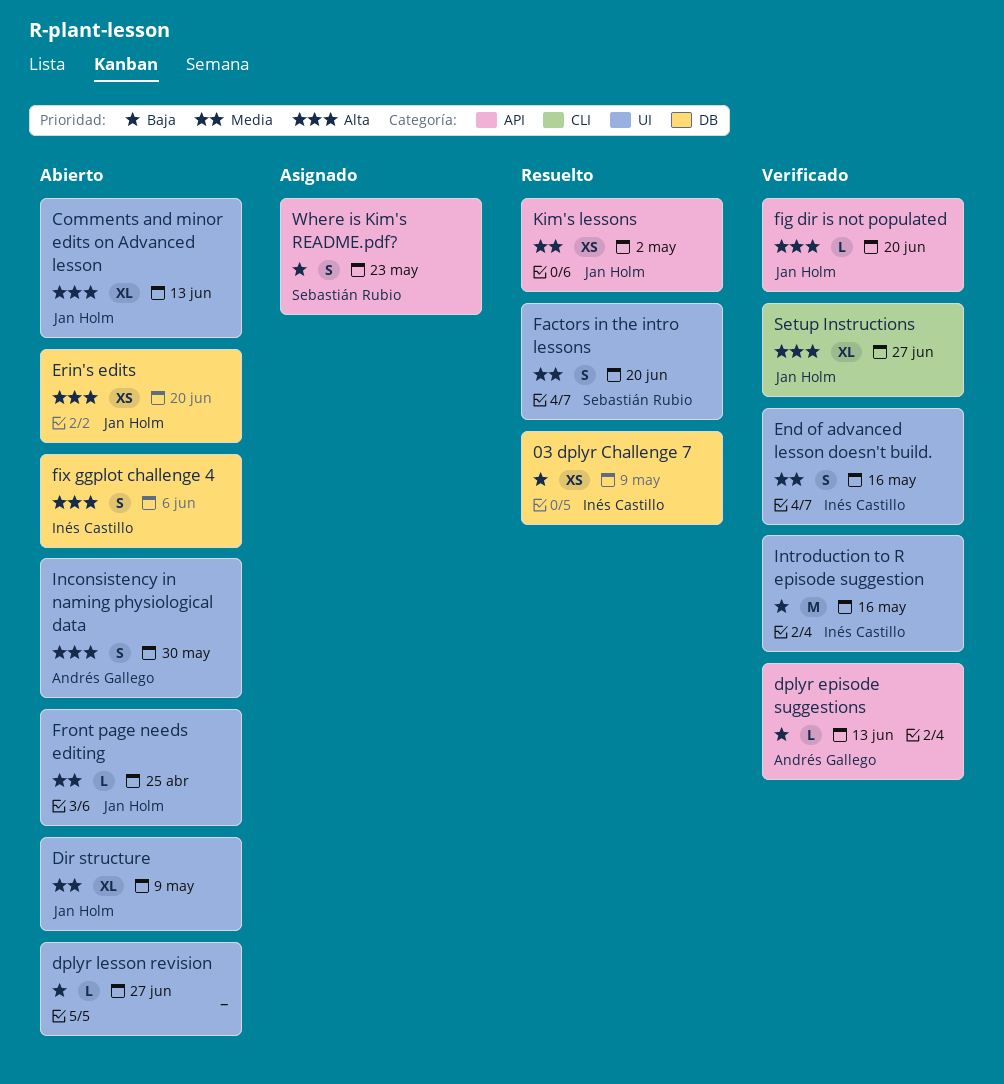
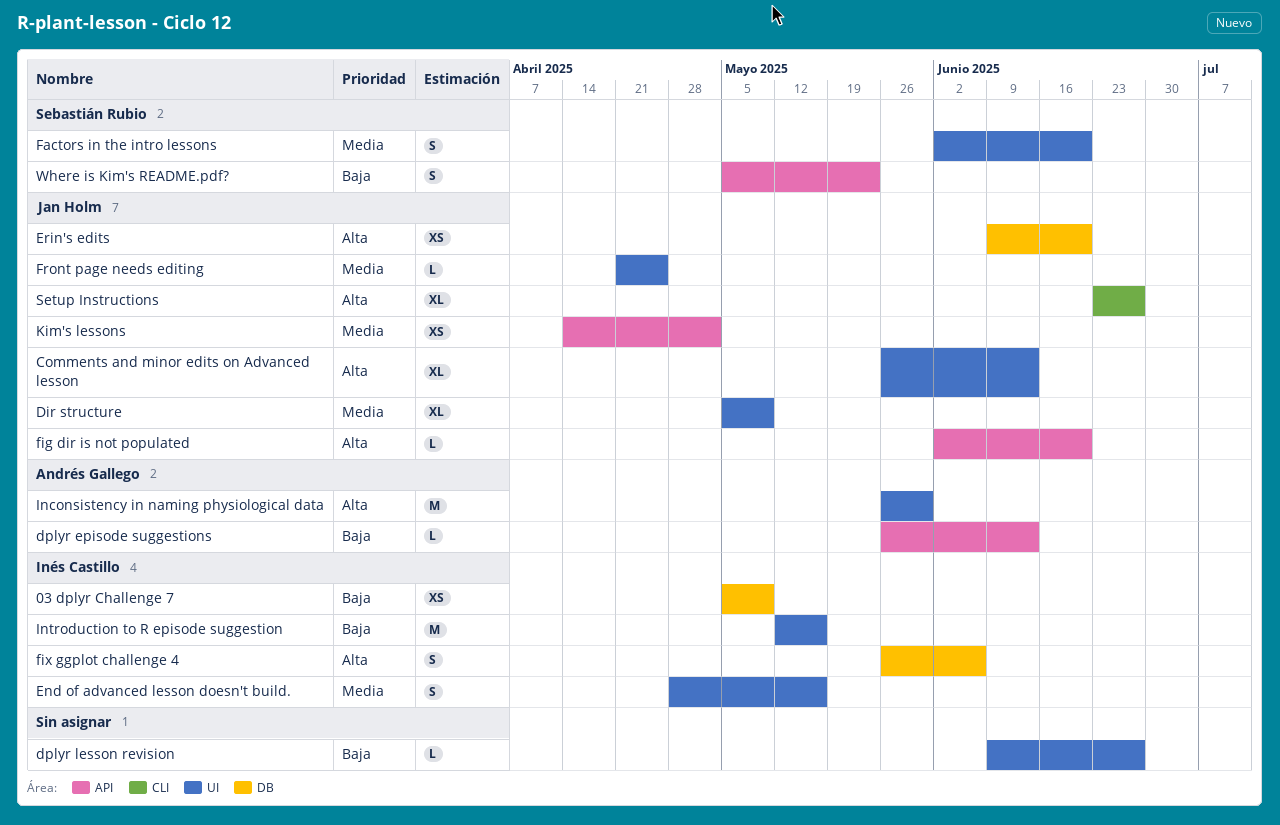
Inconsistency in naming physiological data, estimate: S -> M

